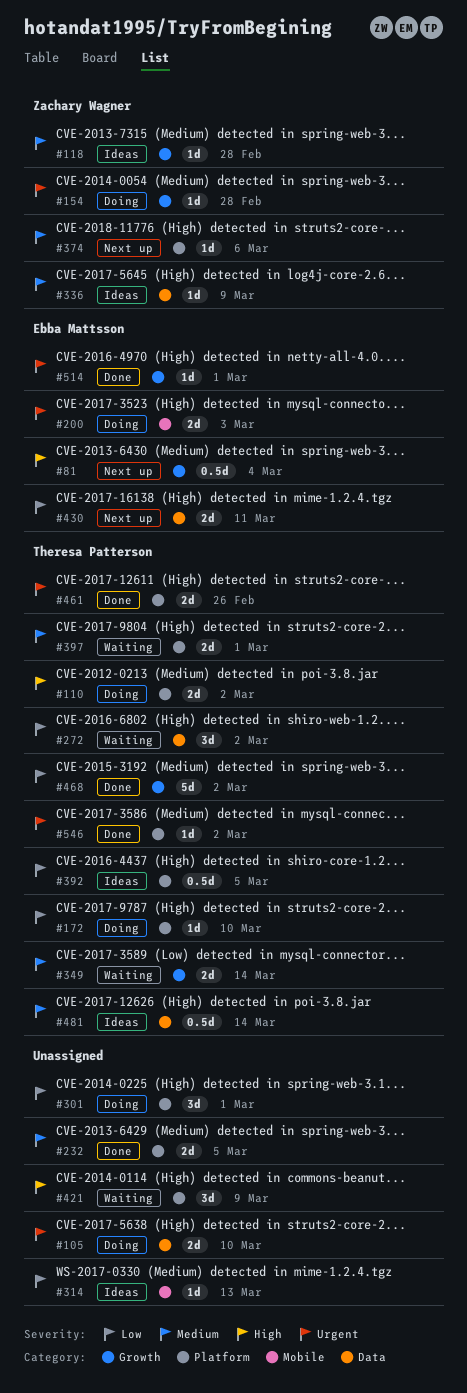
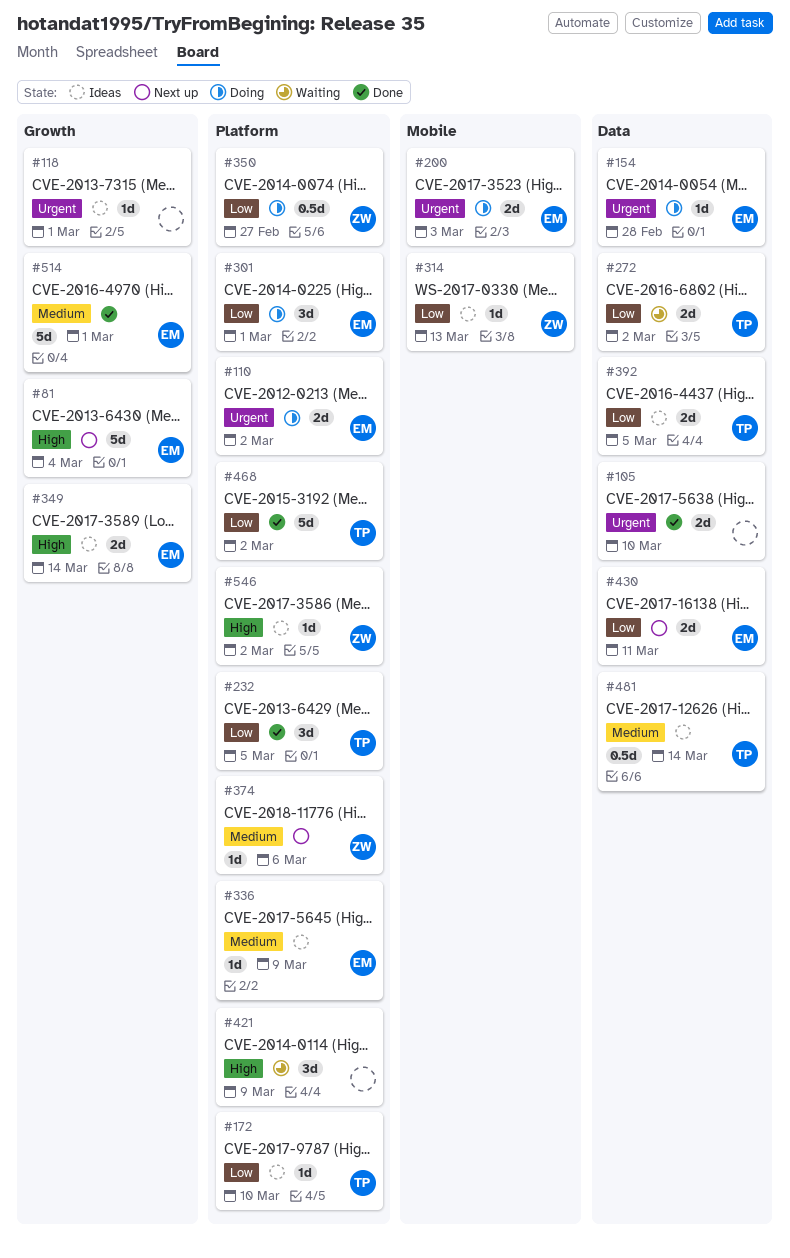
#81, estimate: 0.5d -> 5d
#105, status: Doing -> Done
#110, owner: Theresa Patterson -> Ebba Mattsson
#110, priority: High -> Urgent
#118, owner: Zachary Wagner -> none
#118, priority: Medium -> Urgent
#118, due: Feb 28 -> Mar 1
#154, owner: Zachary Wagner -> Ebba Mattsson
#154, label: Growth -> Data
#172, status: Doing -> Ideas
#232, owner: none -> Theresa Patterson
#232, priority: Medium -> Low
#232, estimate: 2d -> 3d
#272, estimate: 3d -> 2d
#301, owner: none -> Ebba Mattsson
#314, owner: none -> Zachary Wagner
#336, owner: Zachary Wagner -> Ebba Mattsson
#336, label: Data -> Platform
#349, status: Waiting -> Ideas
#349, owner: Theresa Patterson -> Ebba Mattsson
#349, priority: Medium -> High
#350: none -> present
#392, label: Platform -> Data
#392, estimate: 0.5d -> 2d
#397: present -> none
#461: present -> none
#468, label: Growth -> Platform
#514, priority: Urgent -> Medium
#514, estimate: 1d -> 5d
#546, status: Done -> Ideas
#546, owner: Theresa Patterson -> Zachary Wagner
#546, priority: Urgent -> High

